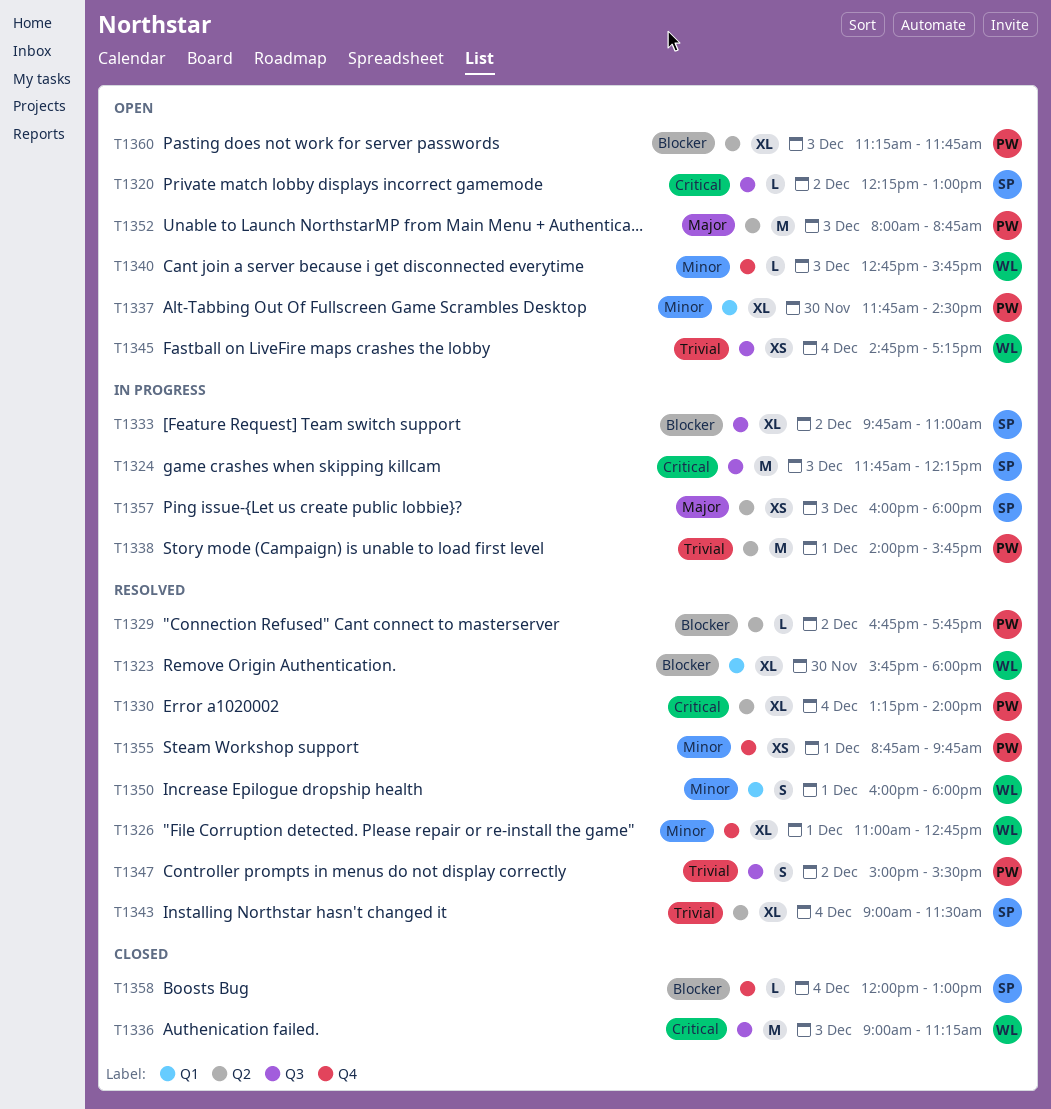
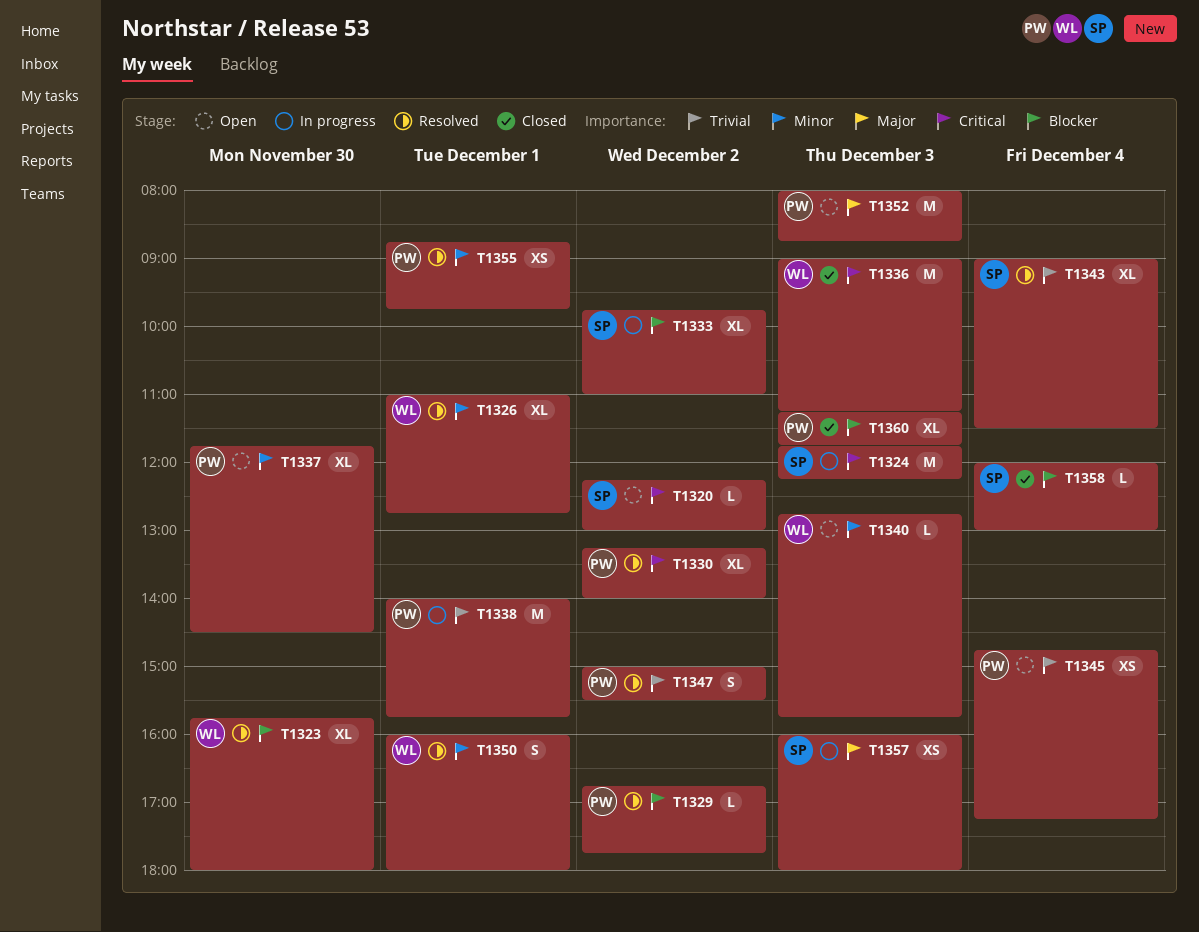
T1330, day: Dec 4 -> Dec 2
T1345, owner: WL -> PW
T1360, status: Open -> Closed

